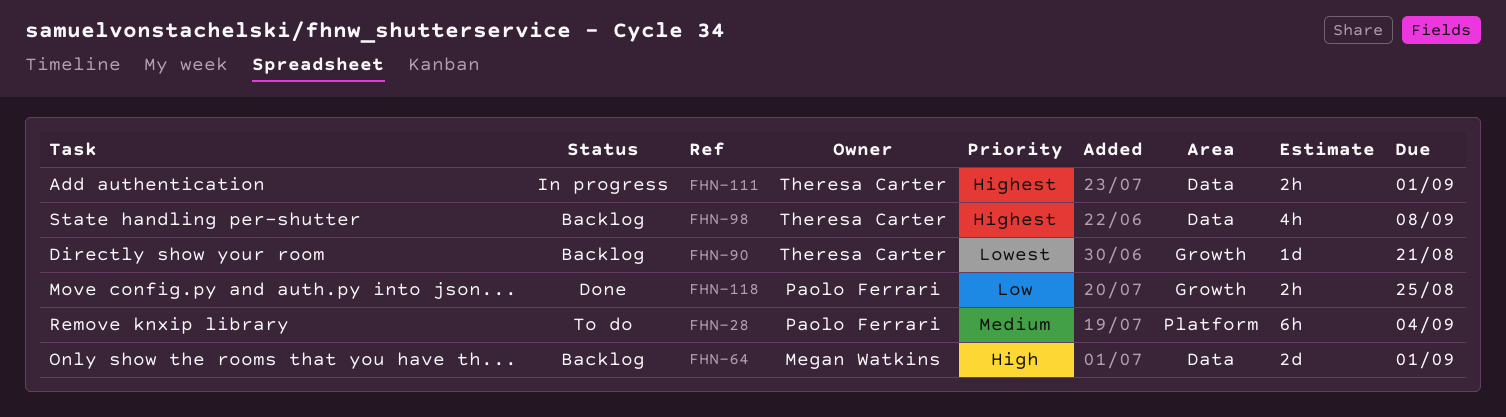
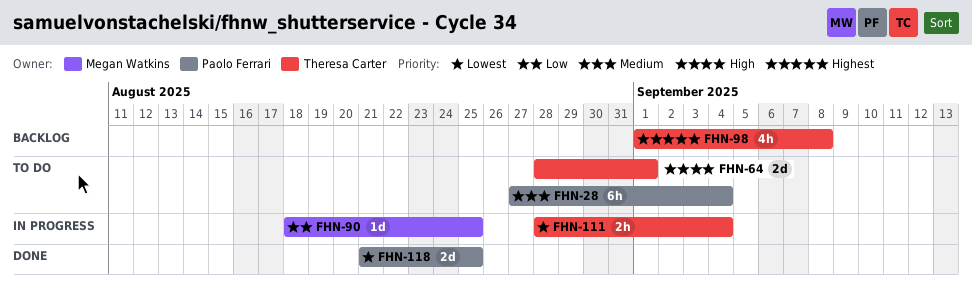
FHN-64, status: Backlog -> To do
FHN-64, owner: Megan Watkins -> Theresa Carter
FHN-90, status: Backlog -> In progress
FHN-90, owner: Theresa Carter -> Megan Watkins
FHN-90, priority: Lowest -> Low
FHN-90, due: Aug 21 -> Aug 25
FHN-111, priority: Highest -> Lowest
FHN-111, due: Sep 1 -> Sep 4
FHN-118, priority: Low -> Lowest
FHN-118, estimate: 2h -> 2d

